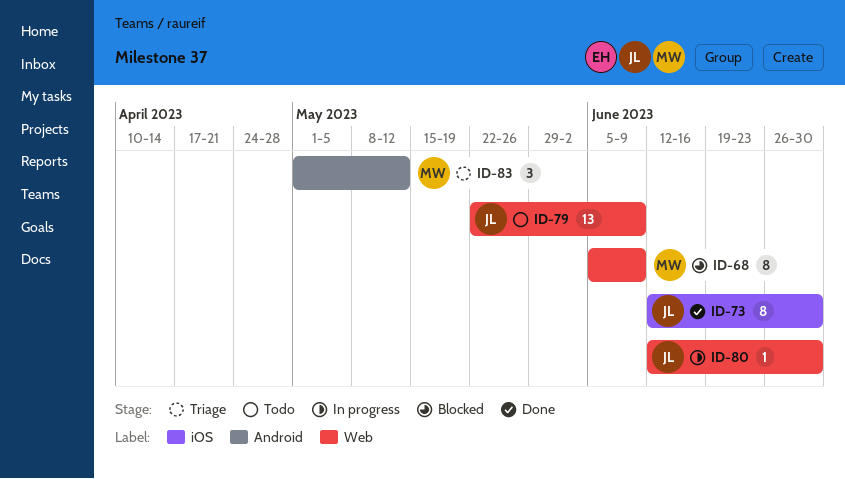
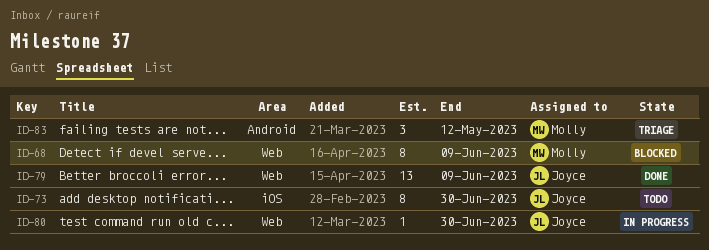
ID-73, status: Done -> Todo
ID-79, status: Todo -> Done

